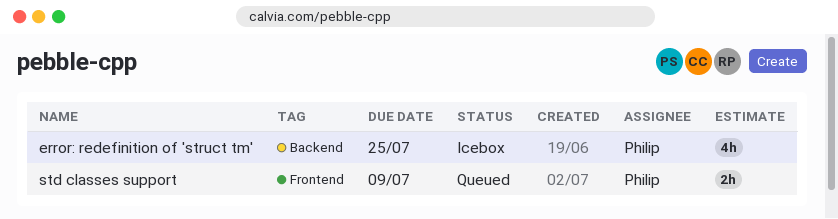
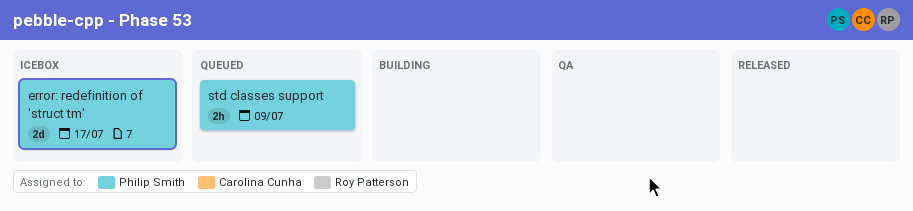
error: redefinition of 'struct tm', estimate: 4h -> 2d
error: redefinition of 'struct tm', due: Jul 25 -> Jul 17

